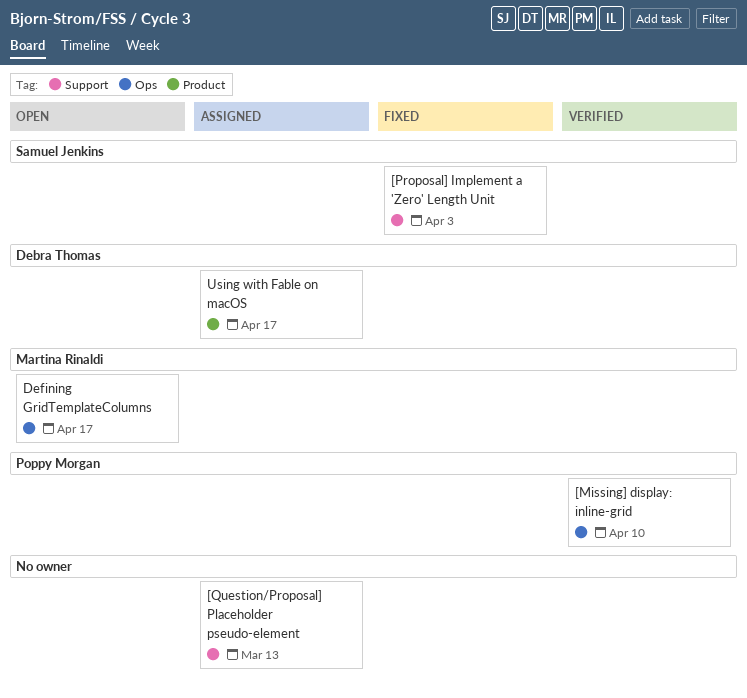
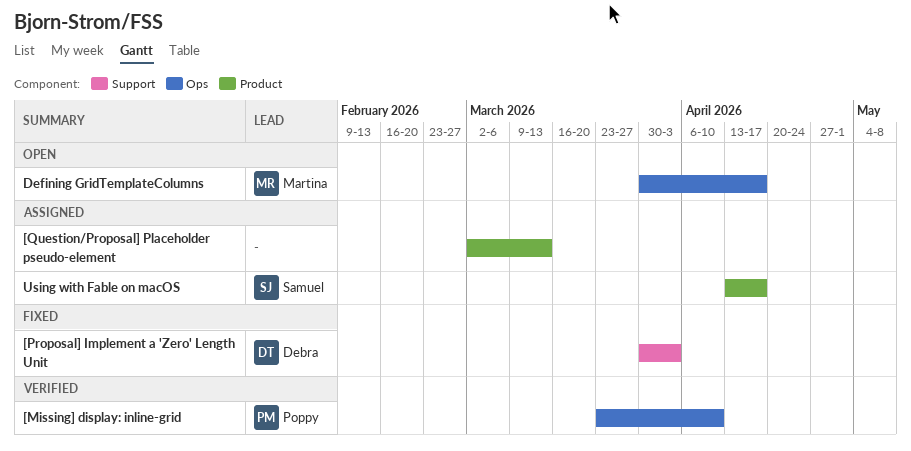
[Proposal] Implement a 'Zero' Length Unit, owner: Samuel Jenkins -> Debra Thomas
[Question/Proposal] Placeholder pseudo-element, label: Support -> Product
Using with Fable on macOS, owner: Debra Thomas -> Samuel Jenkins

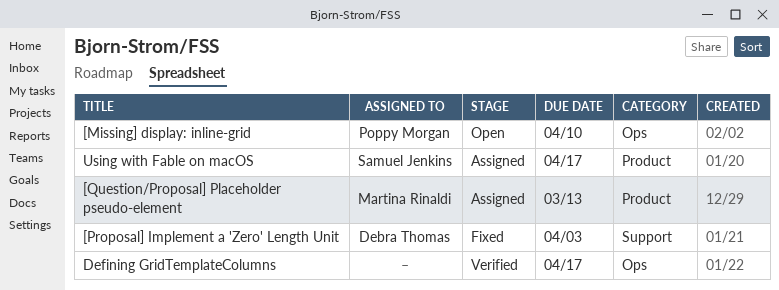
[Missing] display: inline-grid, status: Verified -> Open
[Question/Proposal] Placeholder pseudo-element, owner: none -> Martina Rinaldi
Defining GridTemplateColumns, status: Open -> Verified
Defining GridTemplateColumns, owner: Martina Rinaldi -> none

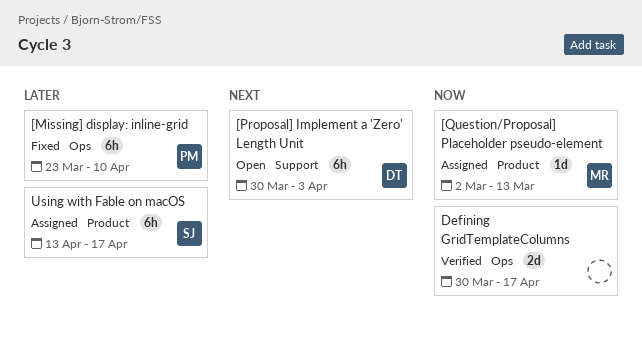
[Missing] display: inline-grid, status: Open -> Fixed
[Proposal] Implement a 'Zero' Length Unit, status: Fixed -> Open

